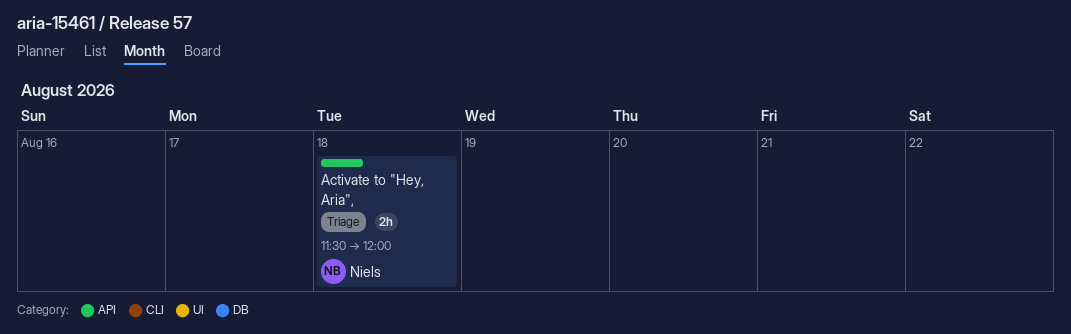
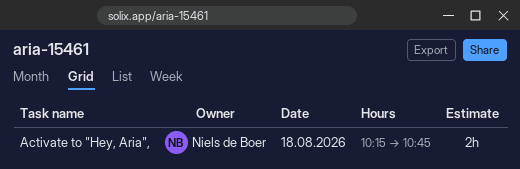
Activate to "Hey, Aria",, begins: 11:30 -> 10:15
Activate to "Hey, Aria",, ends: 12:00 -> 10:45

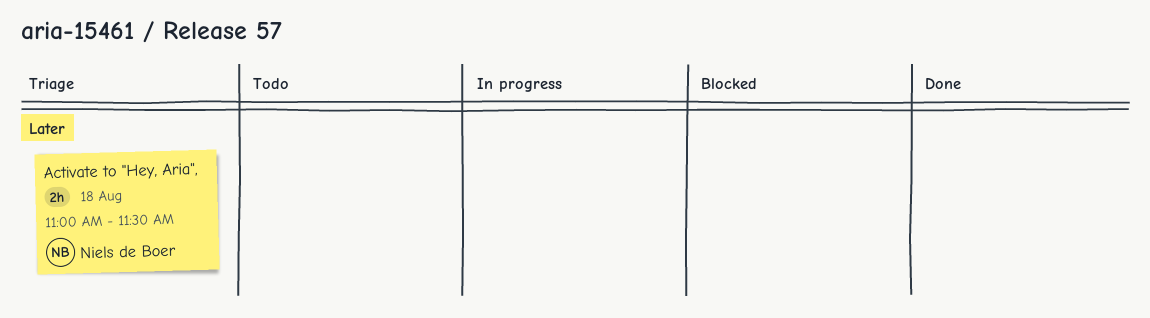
Activate to "Hey, Aria",, begins: 10:15 -> 11:00
Activate to "Hey, Aria",, ends: 10:45 -> 11:30

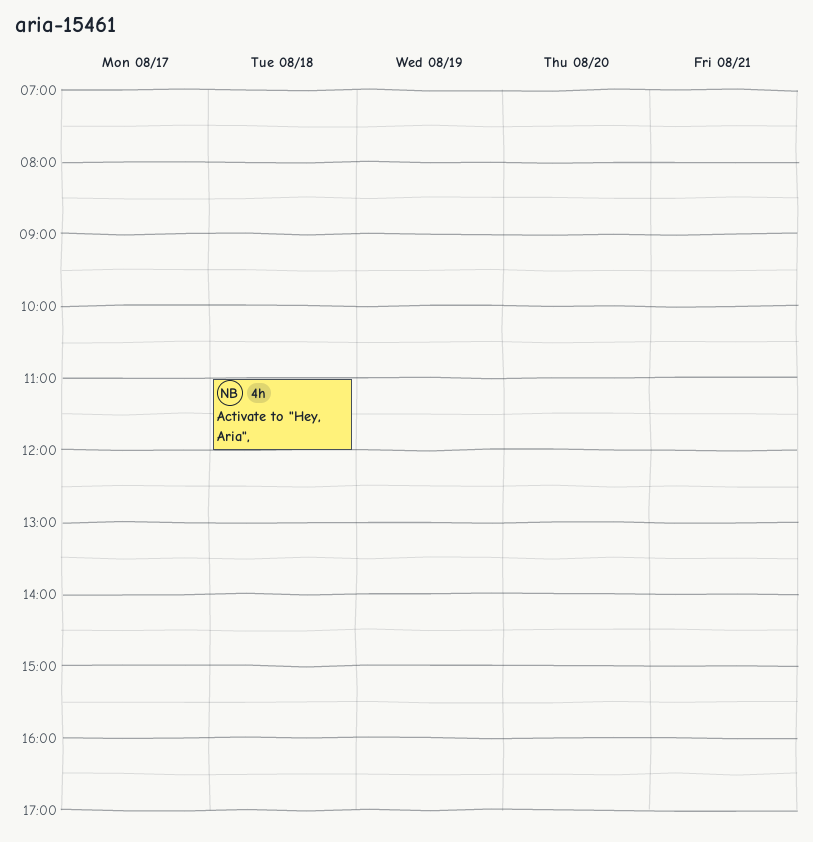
Activate to "Hey, Aria",, estimate: 2h -> 4h
Activate to "Hey, Aria",, ends: 11:30 -> 12:00

